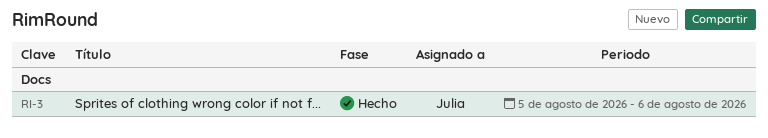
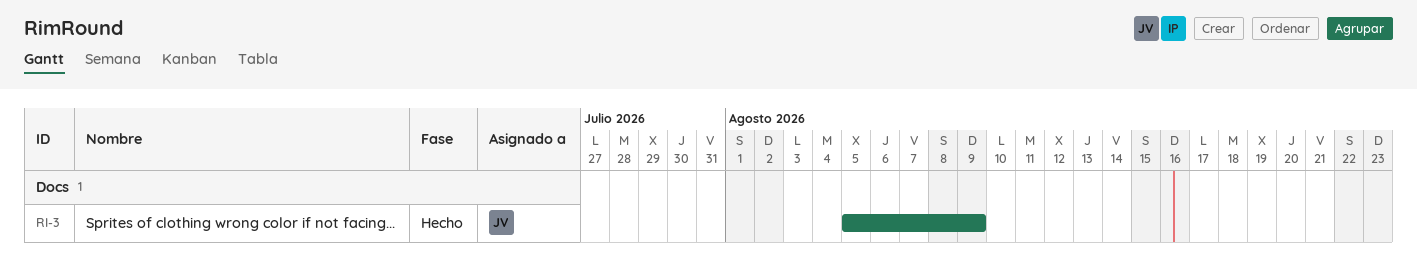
RI-3, due: Aug 6 -> Aug 9

